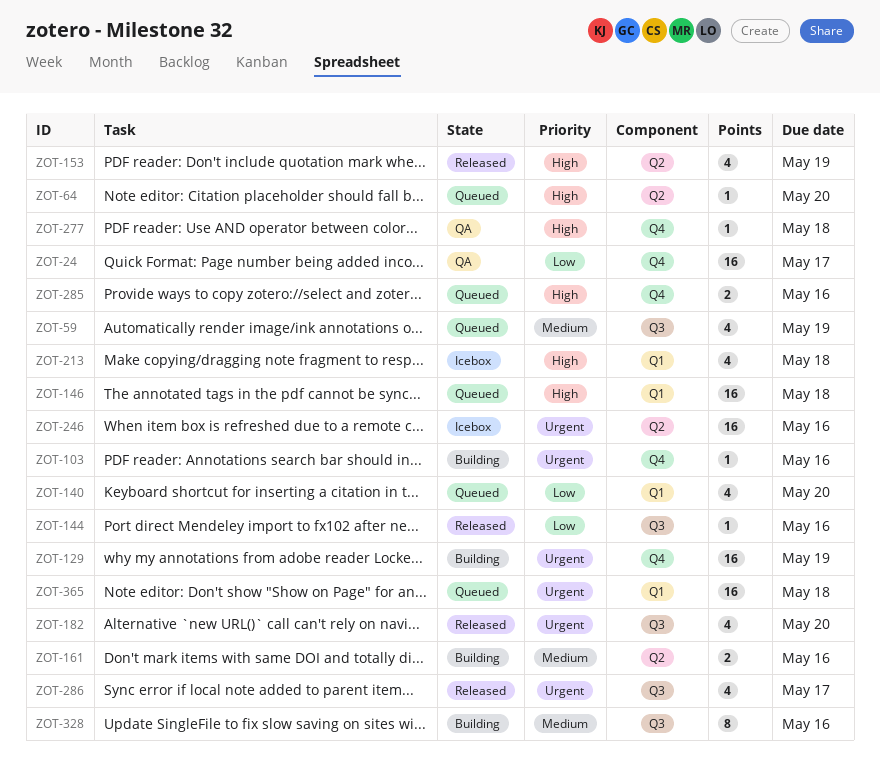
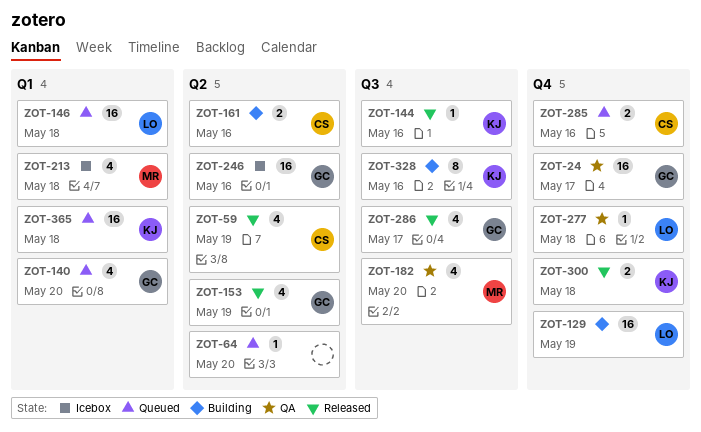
ZOT-59, status: Queued -> Released
ZOT-59, label: Q3 -> Q2
ZOT-103: present -> none
ZOT-182, status: Released -> QA
ZOT-300: none -> present

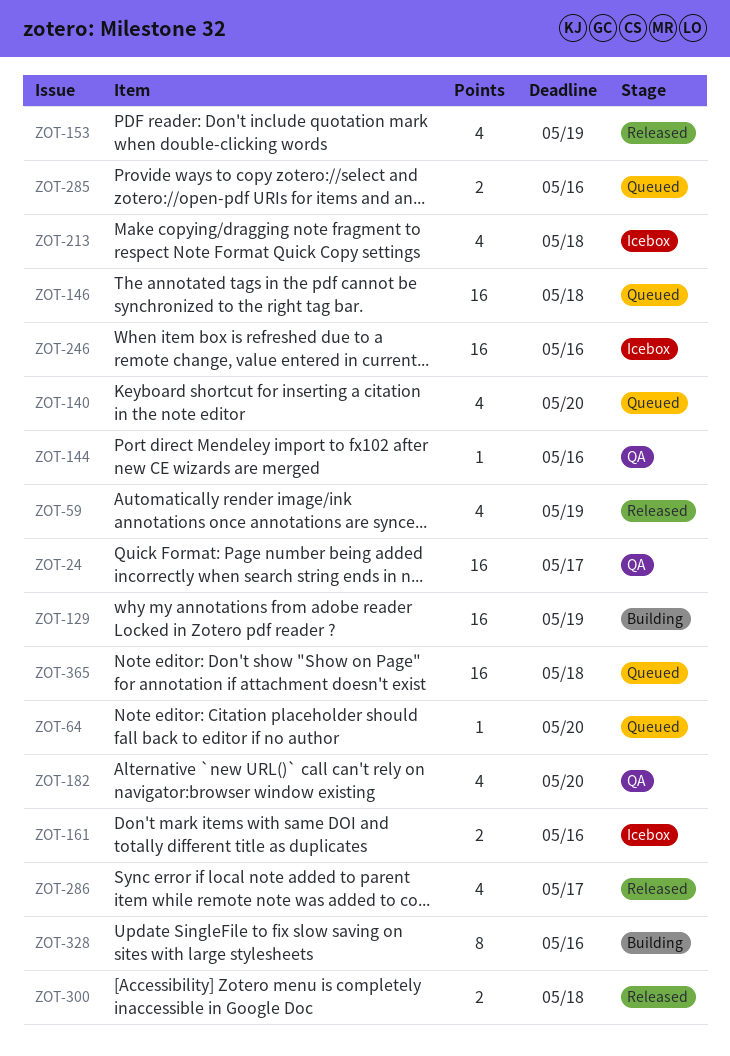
ZOT-144, status: Released -> QA
ZOT-161, status: Building -> Icebox
ZOT-277: present -> none

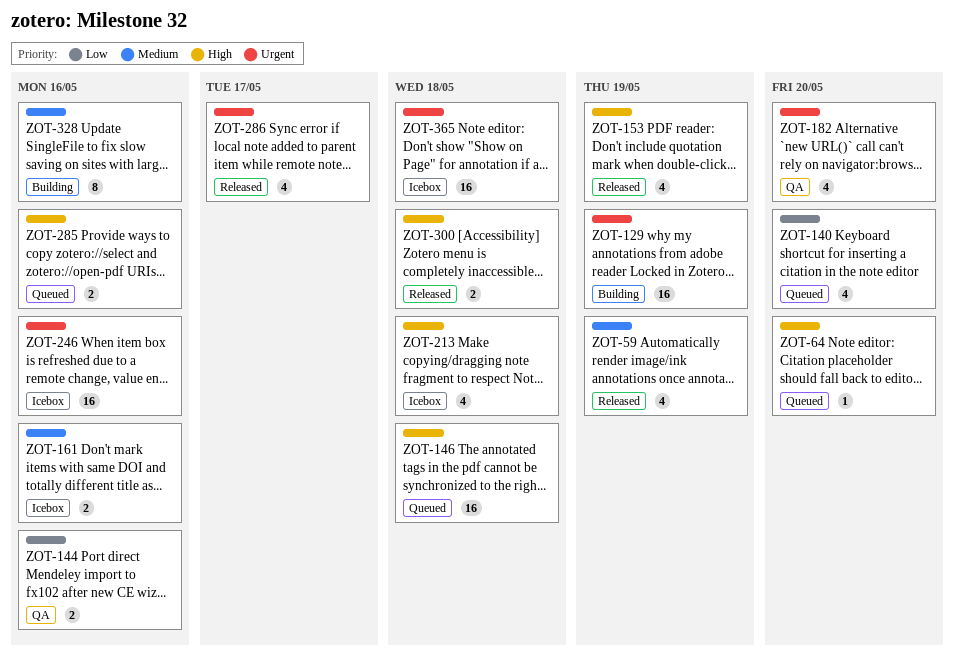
ZOT-24: present -> none
ZOT-144, estimate: 1 -> 2
ZOT-365, status: Queued -> Icebox

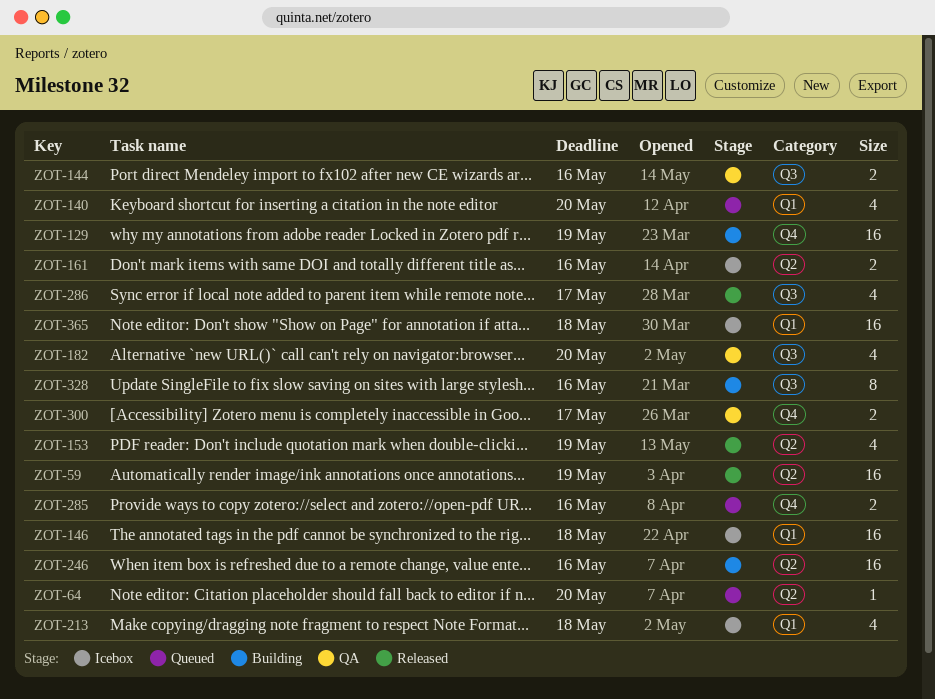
ZOT-59, estimate: 4 -> 16
ZOT-146, status: Queued -> Icebox
ZOT-246, status: Icebox -> Building
ZOT-300, status: Released -> QA
ZOT-300, due: May 18 -> May 17

